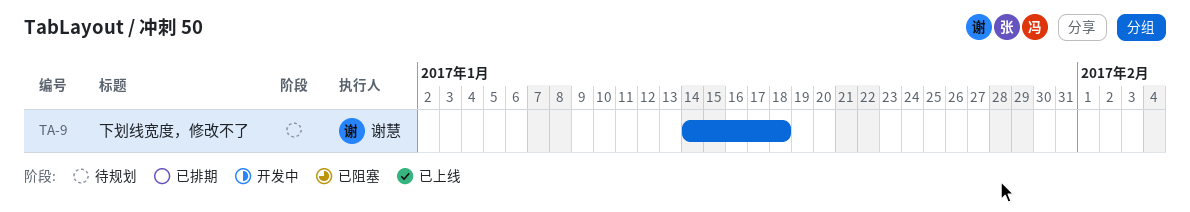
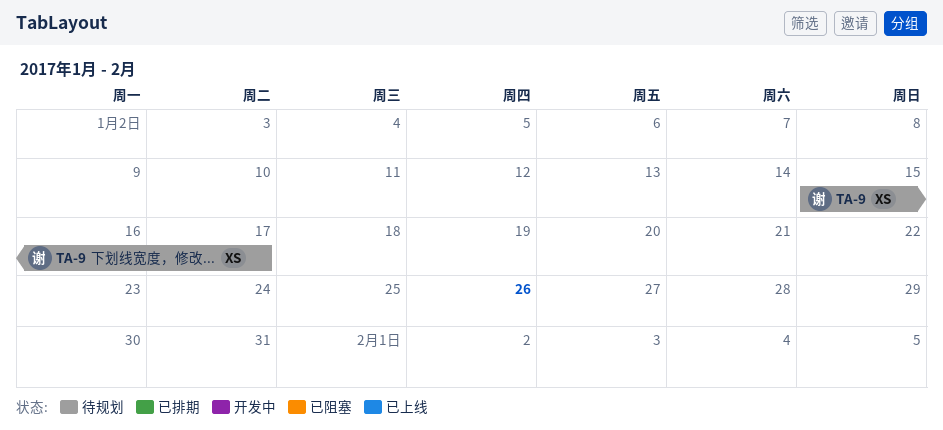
TA-9, start: Jan 14 -> Jan 15
TA-9, due: Jan 18 -> Jan 17

